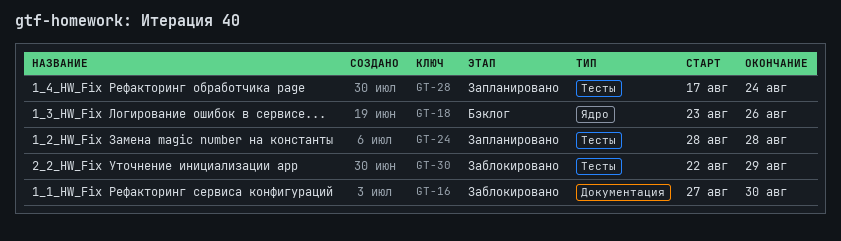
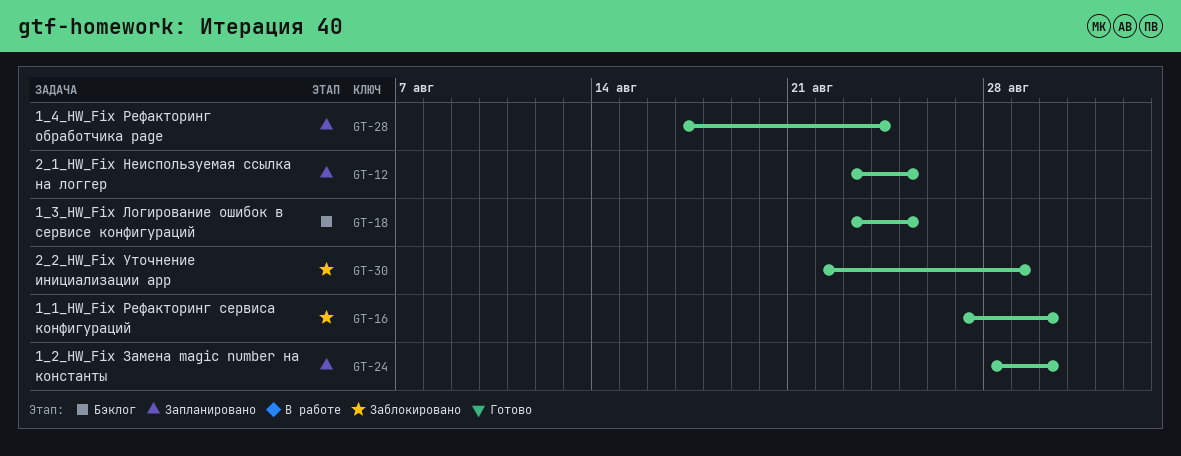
GT-12: none -> present
GT-18, due: Aug 26 -> Aug 25
GT-24, due: Aug 28 -> Aug 30

